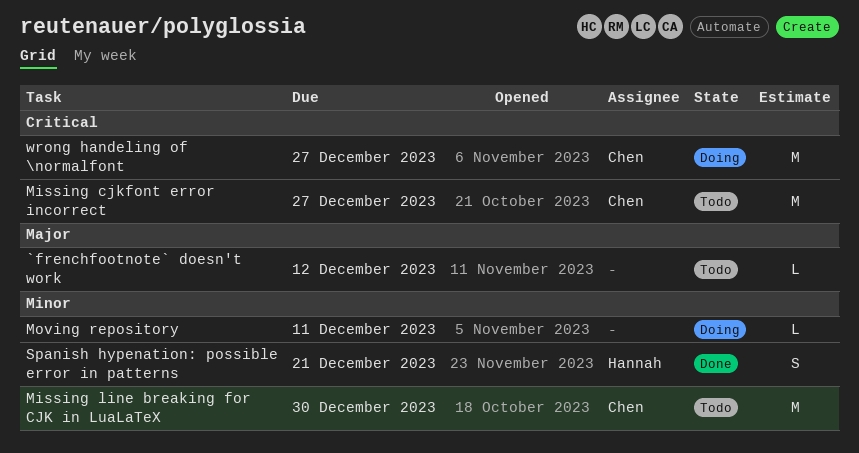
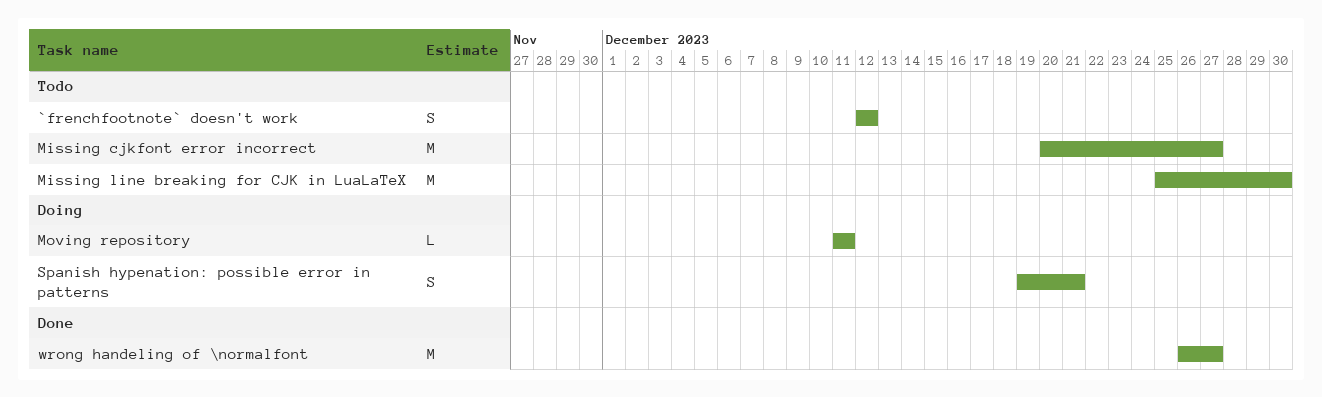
`frenchfootnote` doesn't work, estimate: L -> S
Spanish hypenation: possible error in patterns, status: Done -> Doing
wrong handeling of \normalfont, status: Doing -> Done

